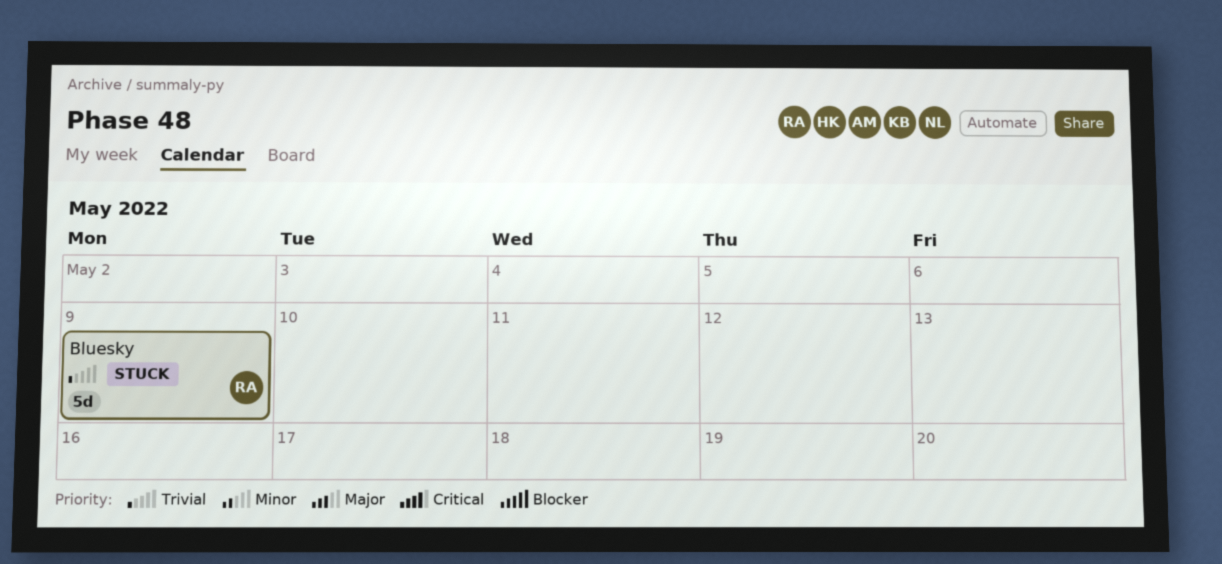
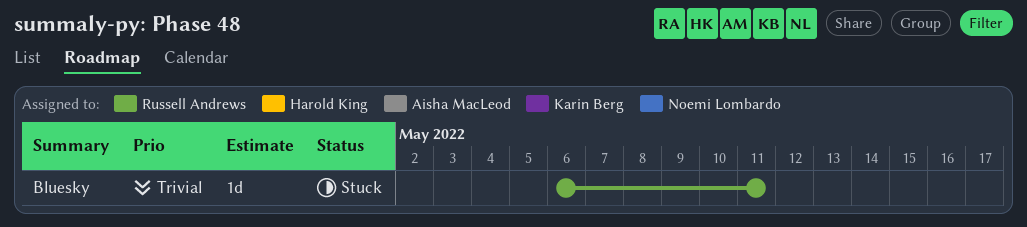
Bluesky, estimate: 5d -> 1d
Bluesky, due: May 9 -> May 11

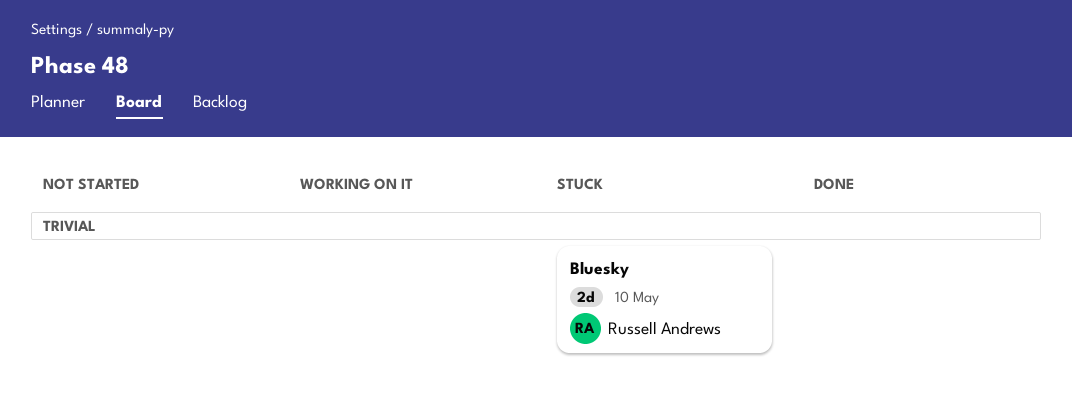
Bluesky, estimate: 1d -> 2d
Bluesky, due: May 11 -> May 10

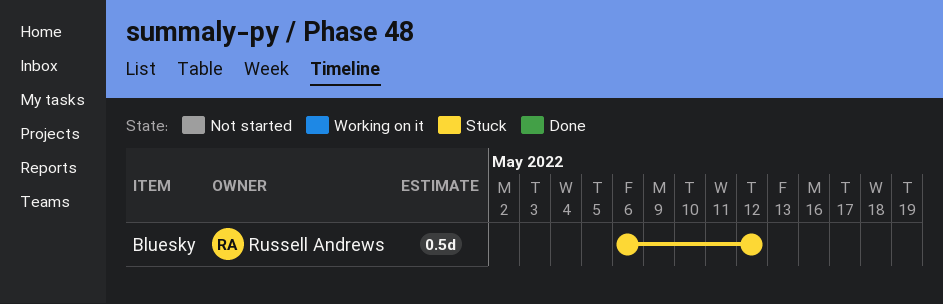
Bluesky, estimate: 2d -> 0.5d
Bluesky, due: May 10 -> May 12

